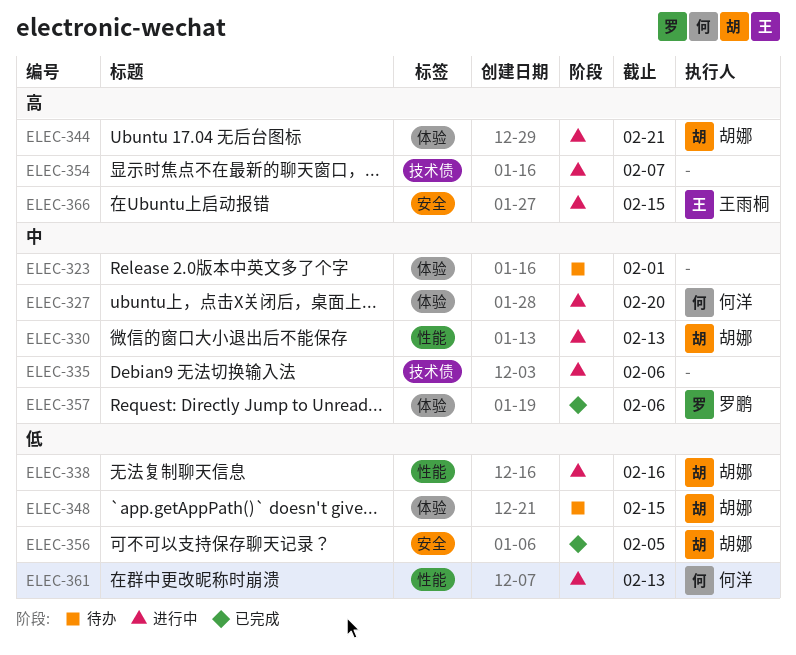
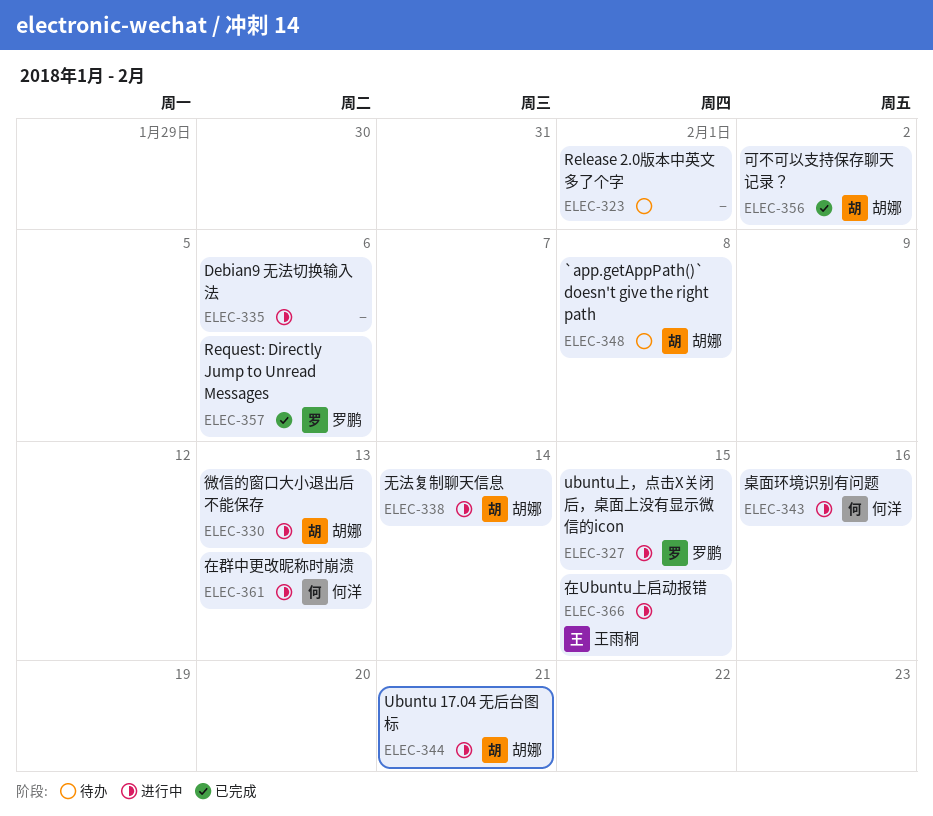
ELEC-327, owner: 何洋 -> 罗鹏
ELEC-327, due: Feb 20 -> Feb 15
ELEC-338, due: Feb 16 -> Feb 14
ELEC-343: none -> present
ELEC-348, due: Feb 15 -> Feb 8
ELEC-354: present -> none
ELEC-356, due: Feb 5 -> Feb 2

